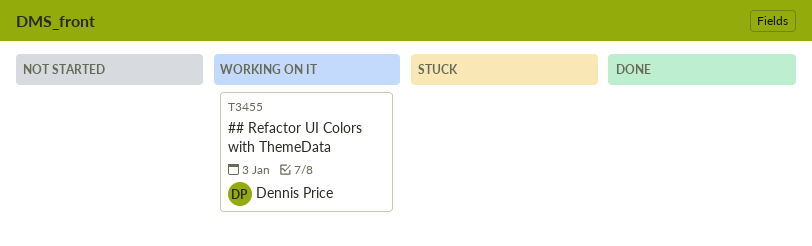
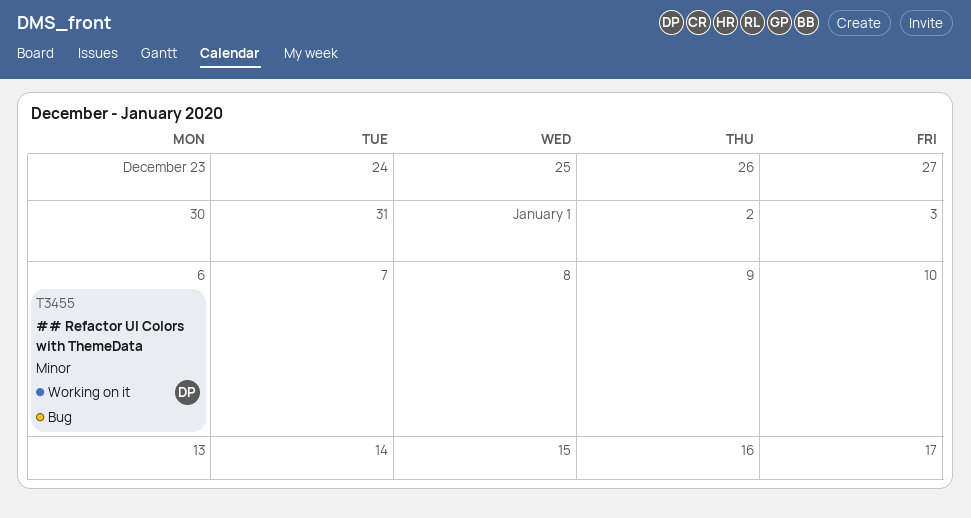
T3455, due: Jan 3 -> Jan 6

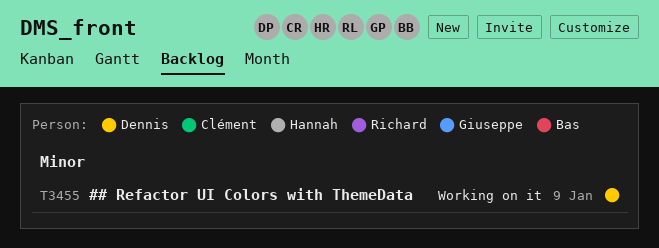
T3455, due: Jan 6 -> Jan 9

